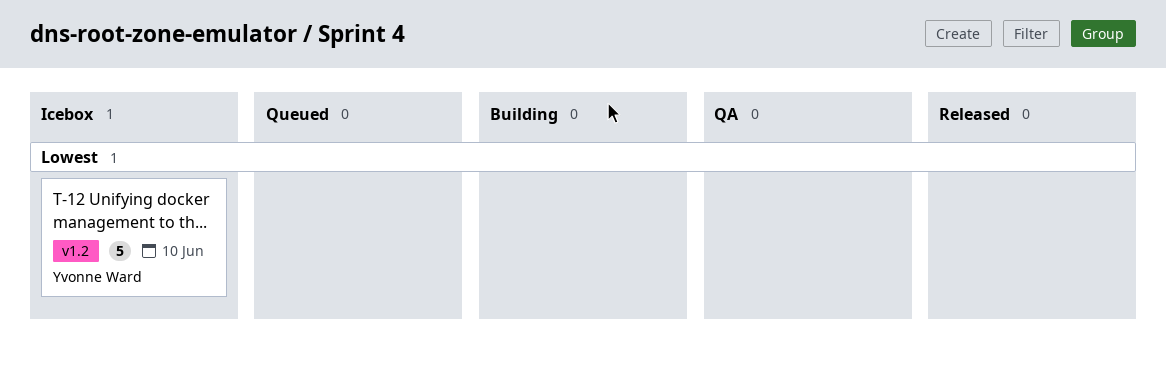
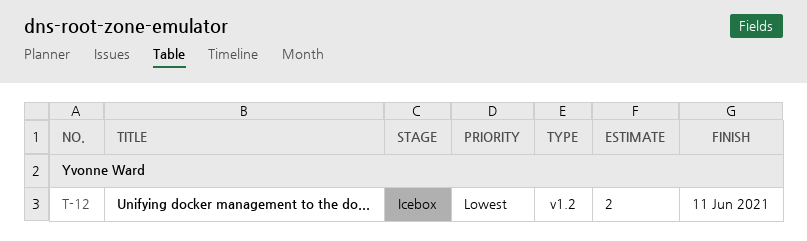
T-12, estimate: 5 -> 2
T-12, due: Jun 10 -> Jun 11

